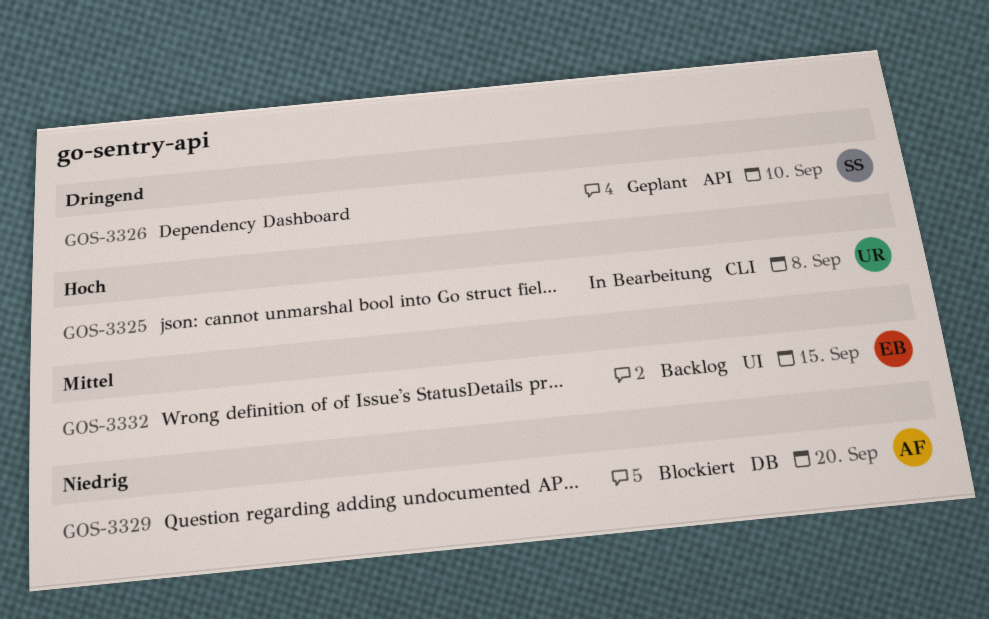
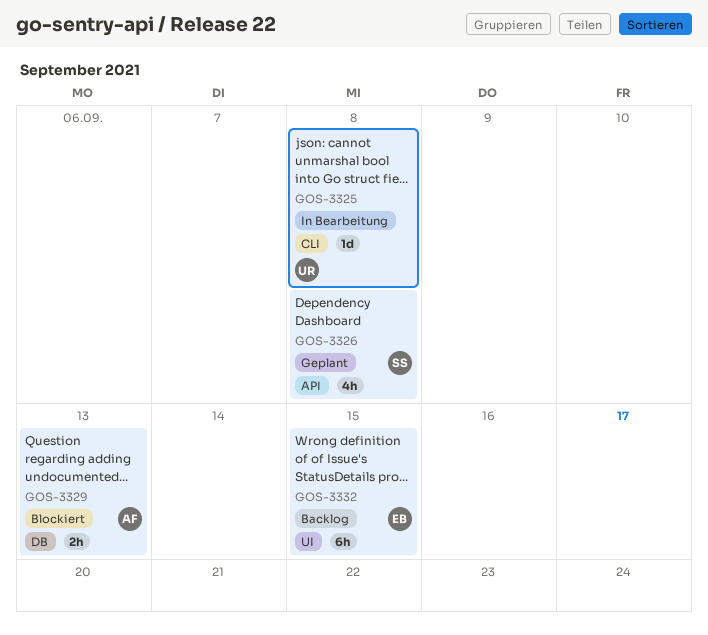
GOS-3326, due: Sep 10 -> Sep 8
GOS-3329, due: Sep 20 -> Sep 13

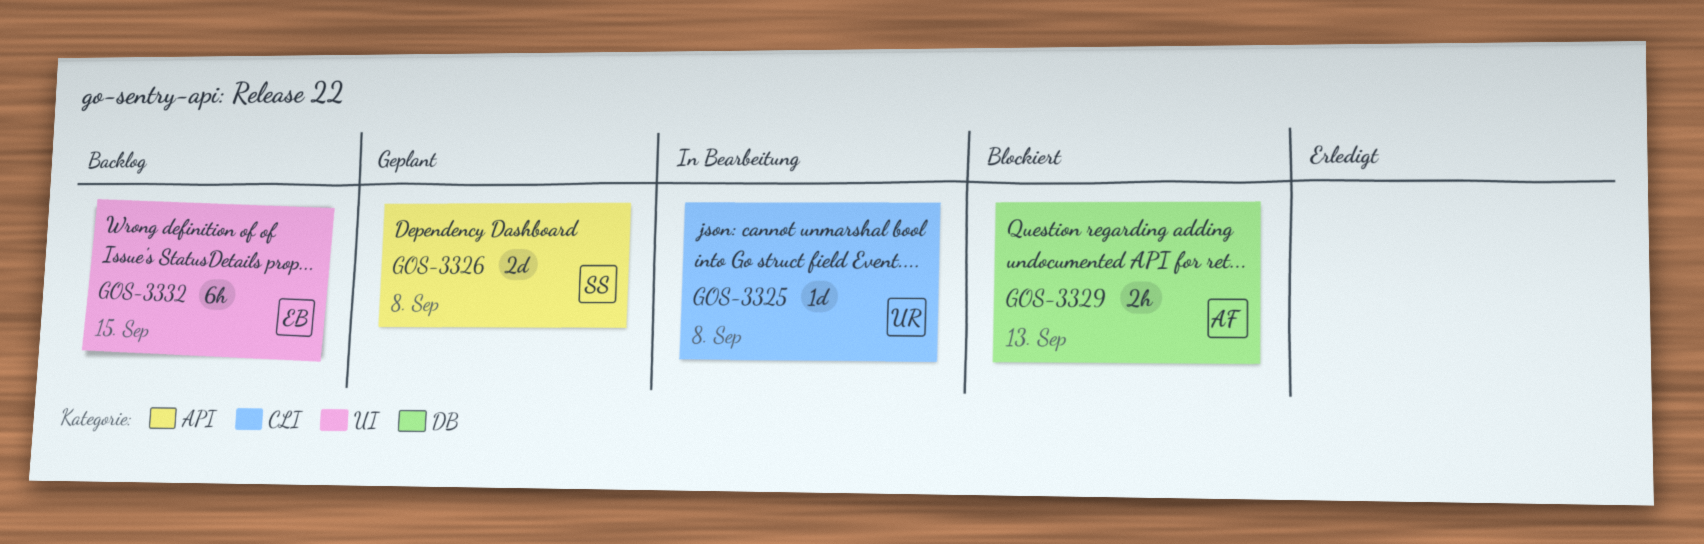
GOS-3326, estimate: 4h -> 2d

